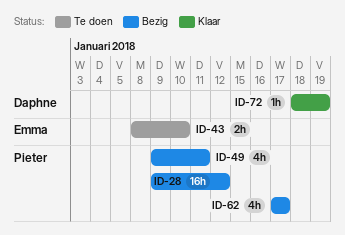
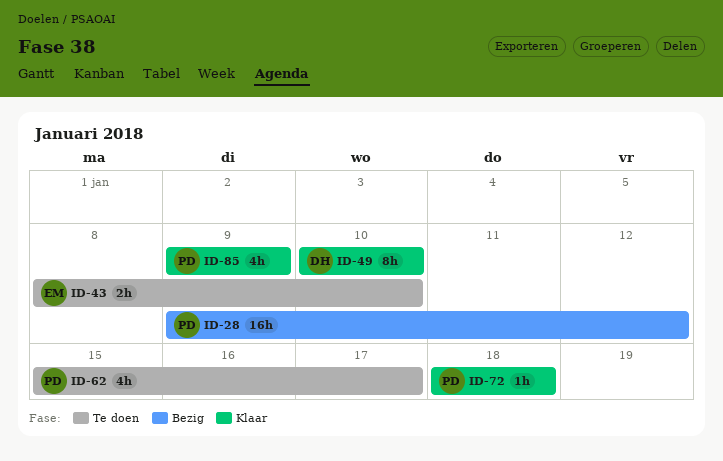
ID-49, status: Bezig -> Klaar
ID-49, owner: Pieter -> Daphne
ID-49, estimate: 4h -> 8h
ID-49, start: Jan 9 -> Jan 10
ID-49, due: Jan 11 -> Jan 10
ID-62, status: Bezig -> Te doen
ID-62, start: Jan 17 -> Jan 15
ID-72, owner: Daphne -> Pieter
ID-72, due: Jan 19 -> Jan 18
ID-85: none -> present

